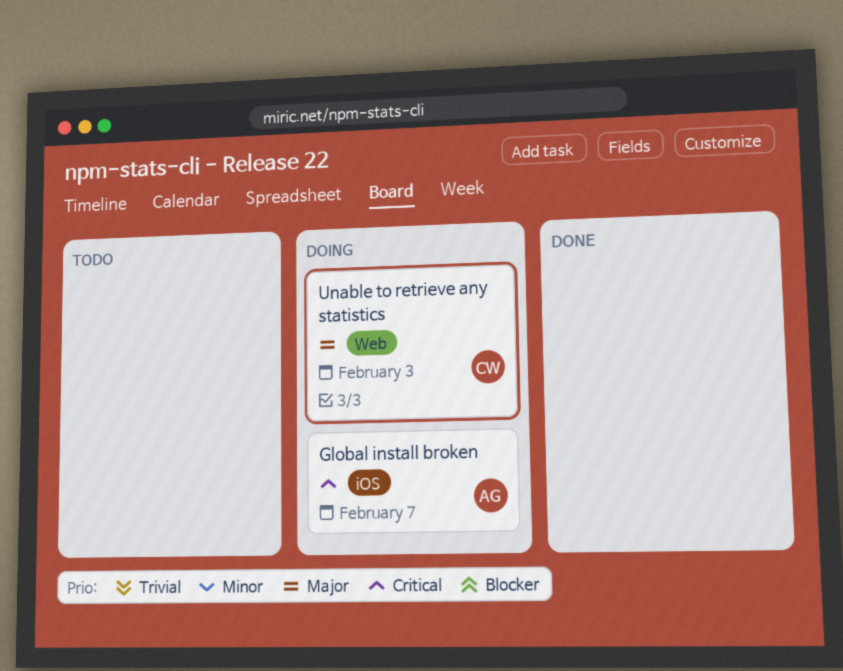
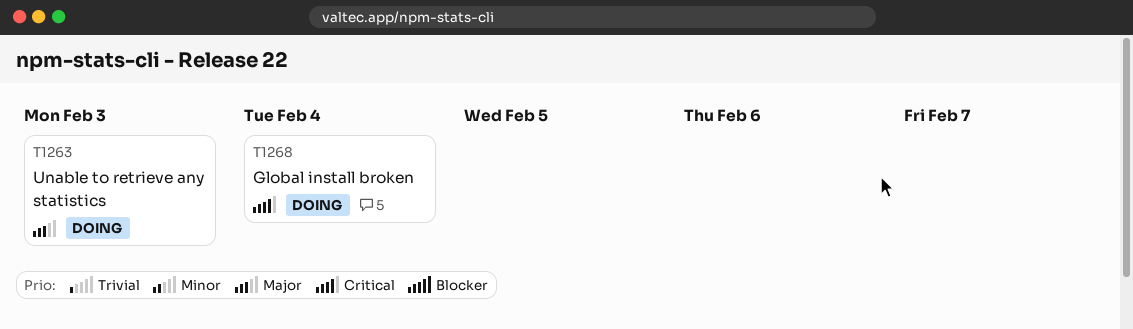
Global install broken, due: Feb 7 -> Feb 4

